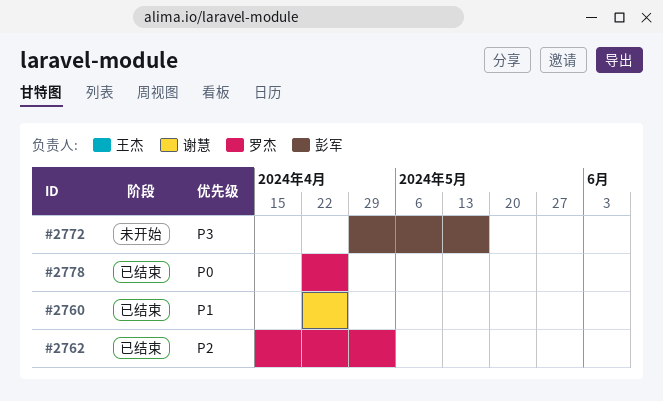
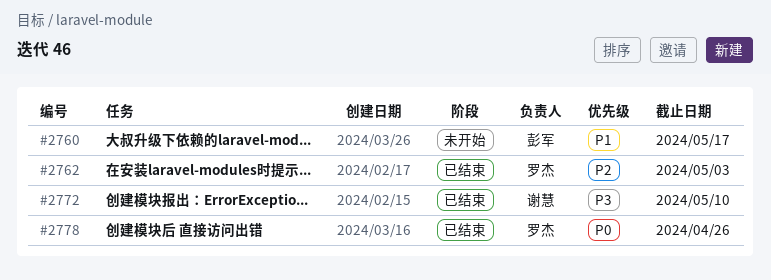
#2760, status: 已结束 -> 未开始
#2760, owner: 谢慧 -> 彭军
#2760, due: Apr 26 -> May 17
#2772, status: 未开始 -> 已结束
#2772, owner: 彭军 -> 谢慧
#2772, due: May 17 -> May 10

